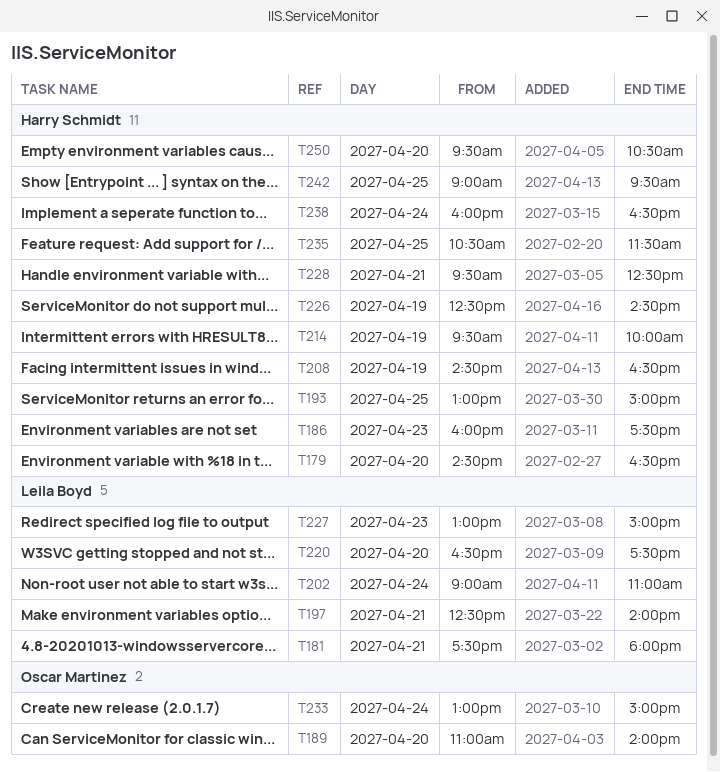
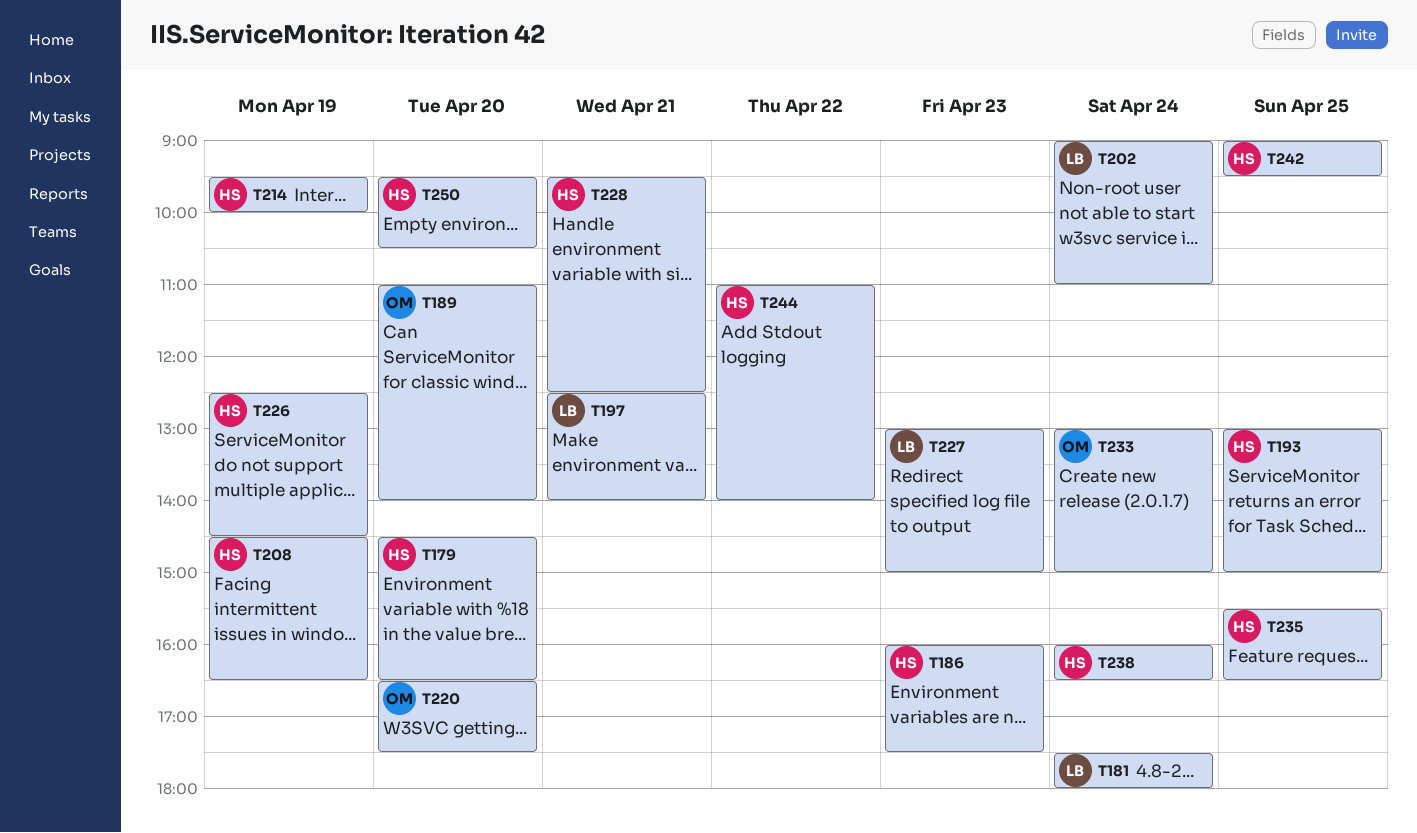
T181, day: Apr 21 -> Apr 24
T220, owner: Leila Boyd -> Oscar Martinez
T235, begins: 10:30 -> 15:30
T235, ends: 11:30 -> 16:30
T244: none -> present

